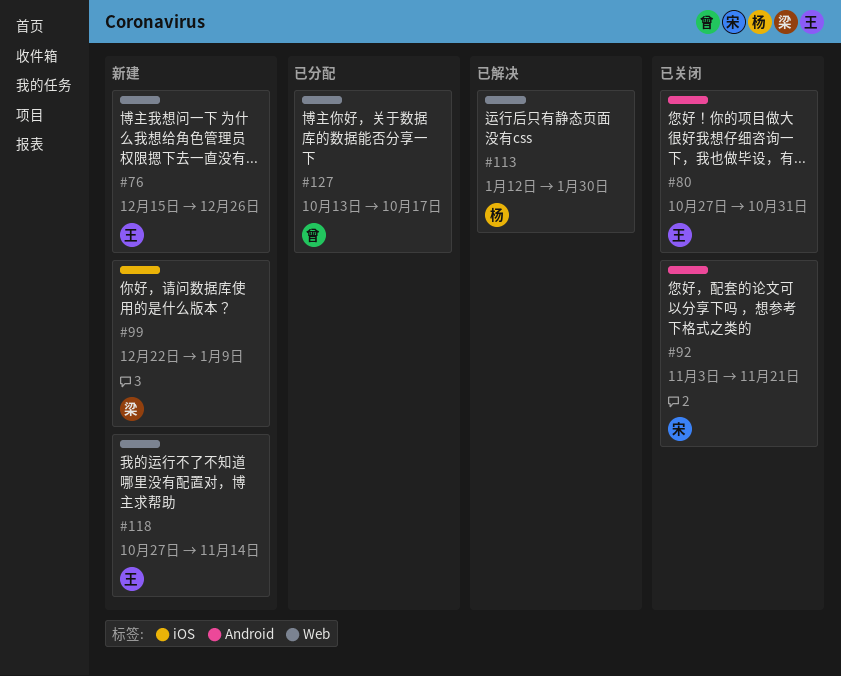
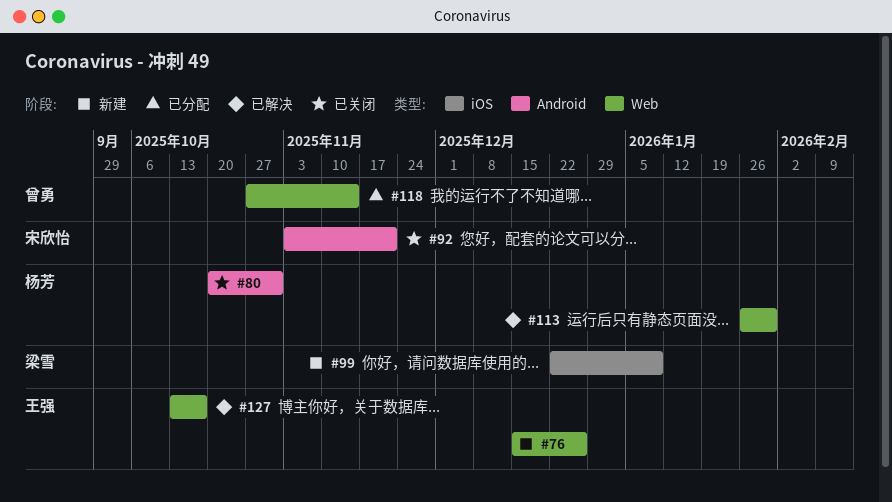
#80, owner: 王强 -> 杨芳
#80, start: Oct 27 -> Oct 20
#113, start: Jan 12 -> Jan 26
#118, status: 新建 -> 已分配
#118, owner: 王强 -> 曾勇
#127, status: 已分配 -> 已解决
#127, owner: 曾勇 -> 王强

